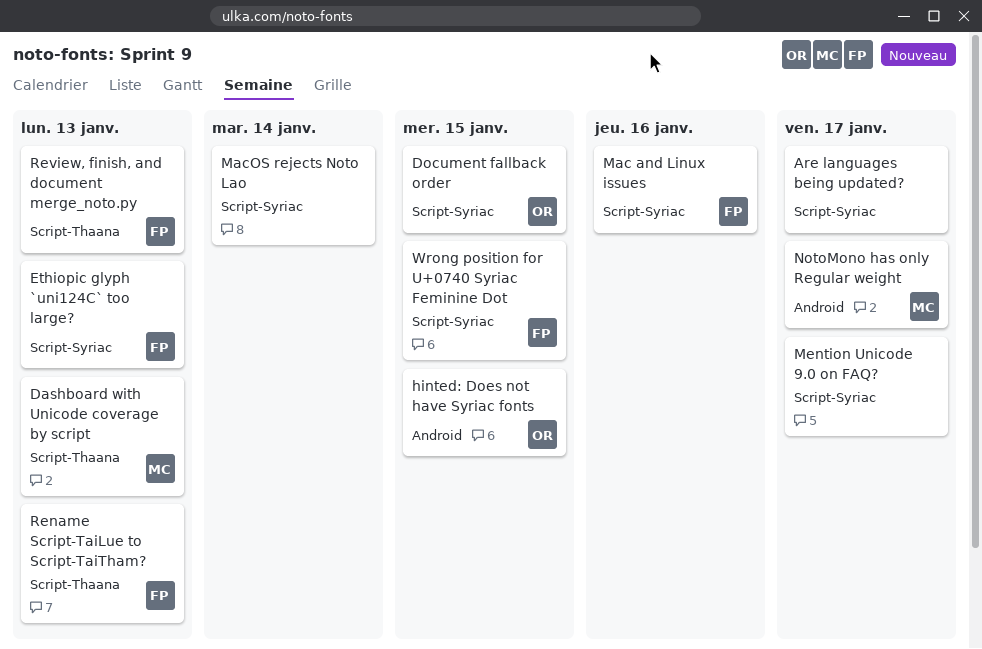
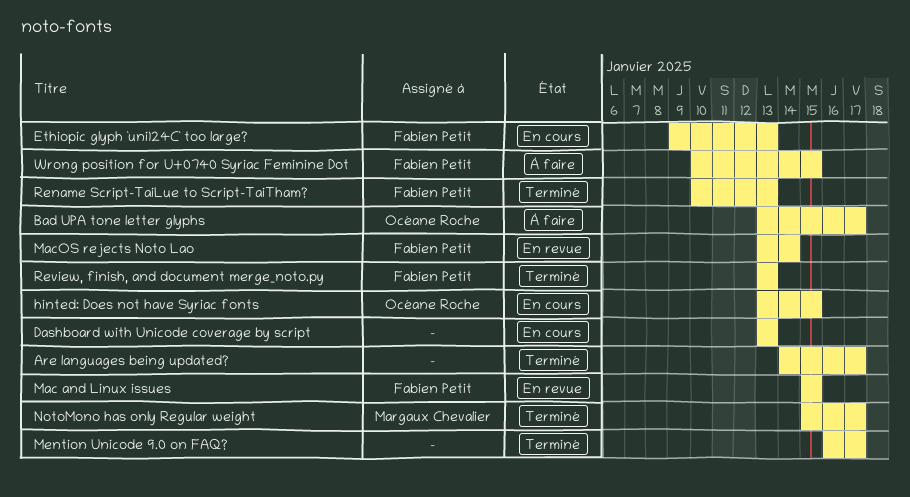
Bad UPA tone letter glyphs: none -> present
Dashboard with Unicode coverage by script, owner: Margaux Chevalier -> none
Document fallback order: present -> none
Mac and Linux issues, due: Jan 16 -> Jan 15
MacOS rejects Noto Lao, owner: none -> Fabien Petit

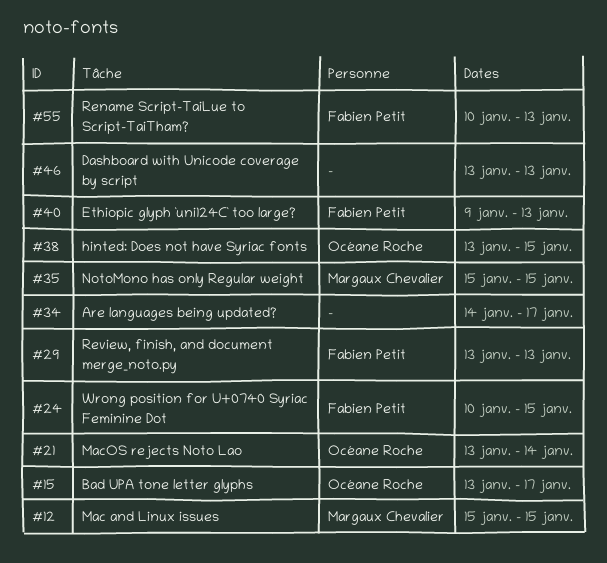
Mac and Linux issues, owner: Fabien Petit -> Margaux Chevalier
MacOS rejects Noto Lao, owner: Fabien Petit -> Océane Roche
Mention Unicode 9.0 on FAQ?: present -> none
NotoMono has only Regular weight, due: Jan 17 -> Jan 15

